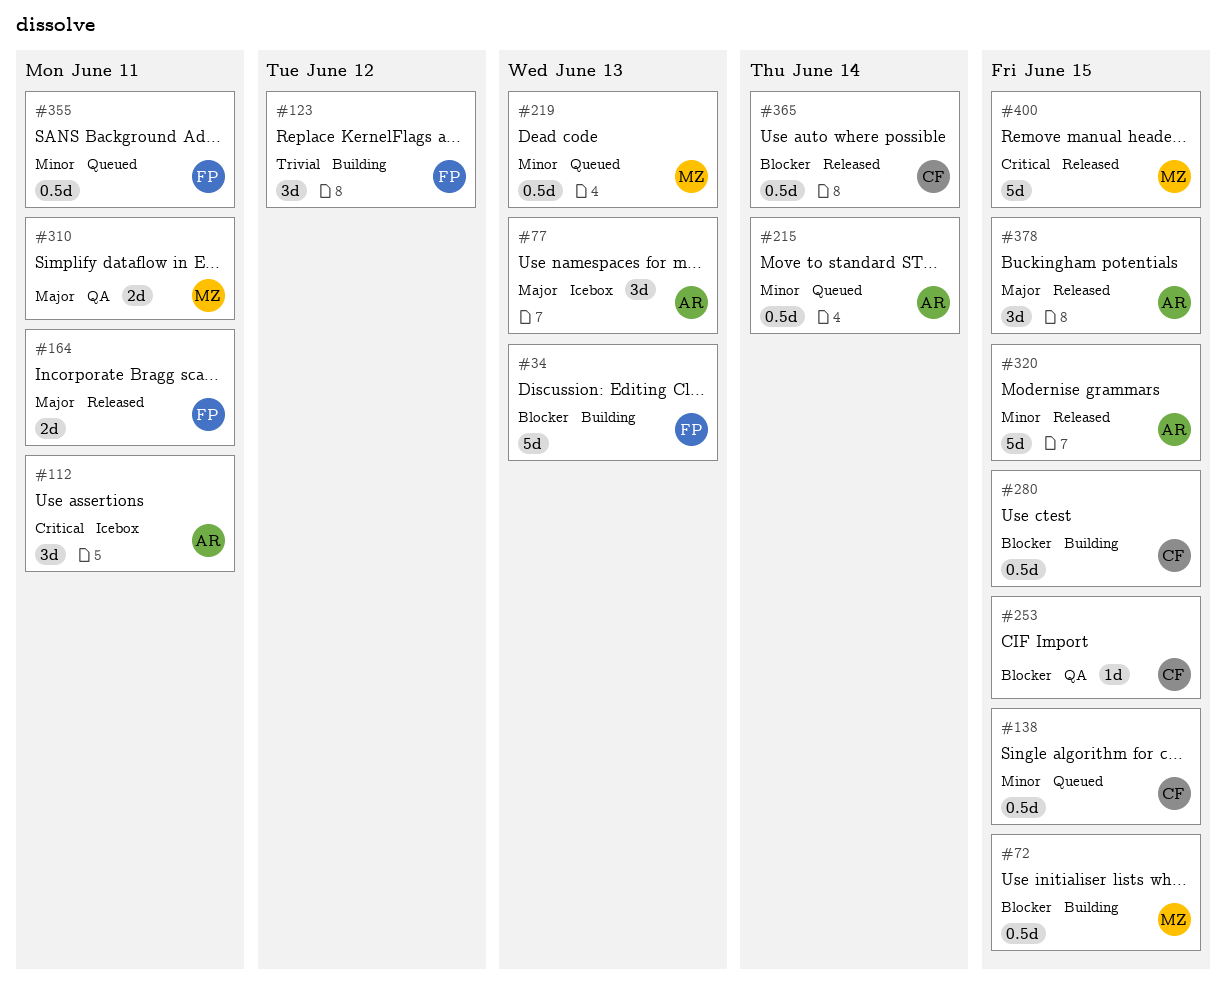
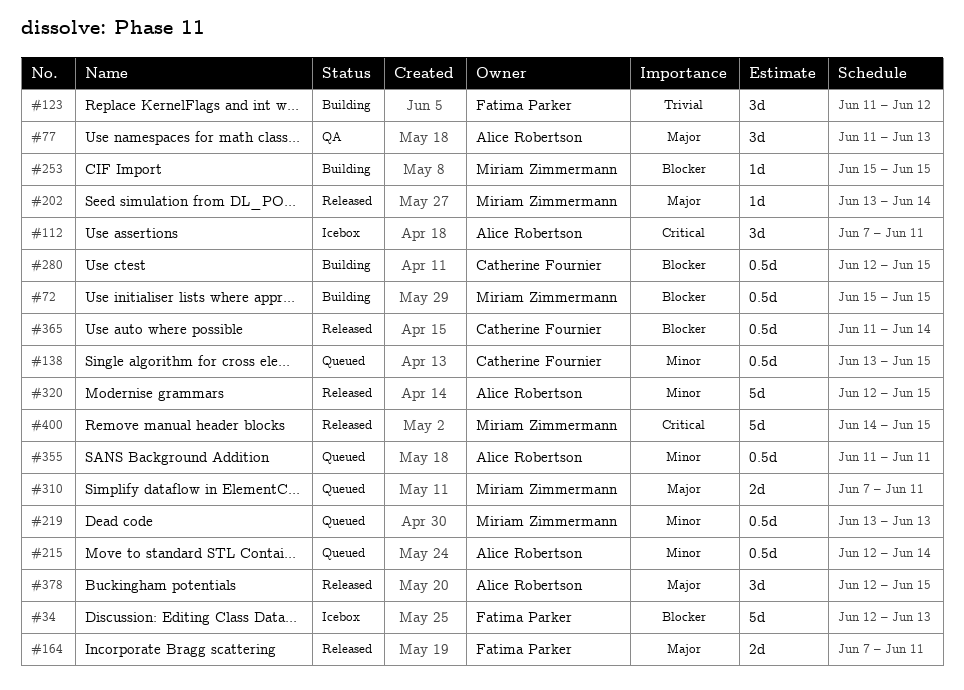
#34, status: Building -> Icebox
#77, status: Icebox -> QA
#202: none -> present
#253, status: QA -> Building
#253, owner: Catherine Fournier -> Miriam Zimmermann
#310, status: QA -> Queued
#355, owner: Fatima Parker -> Alice Robertson

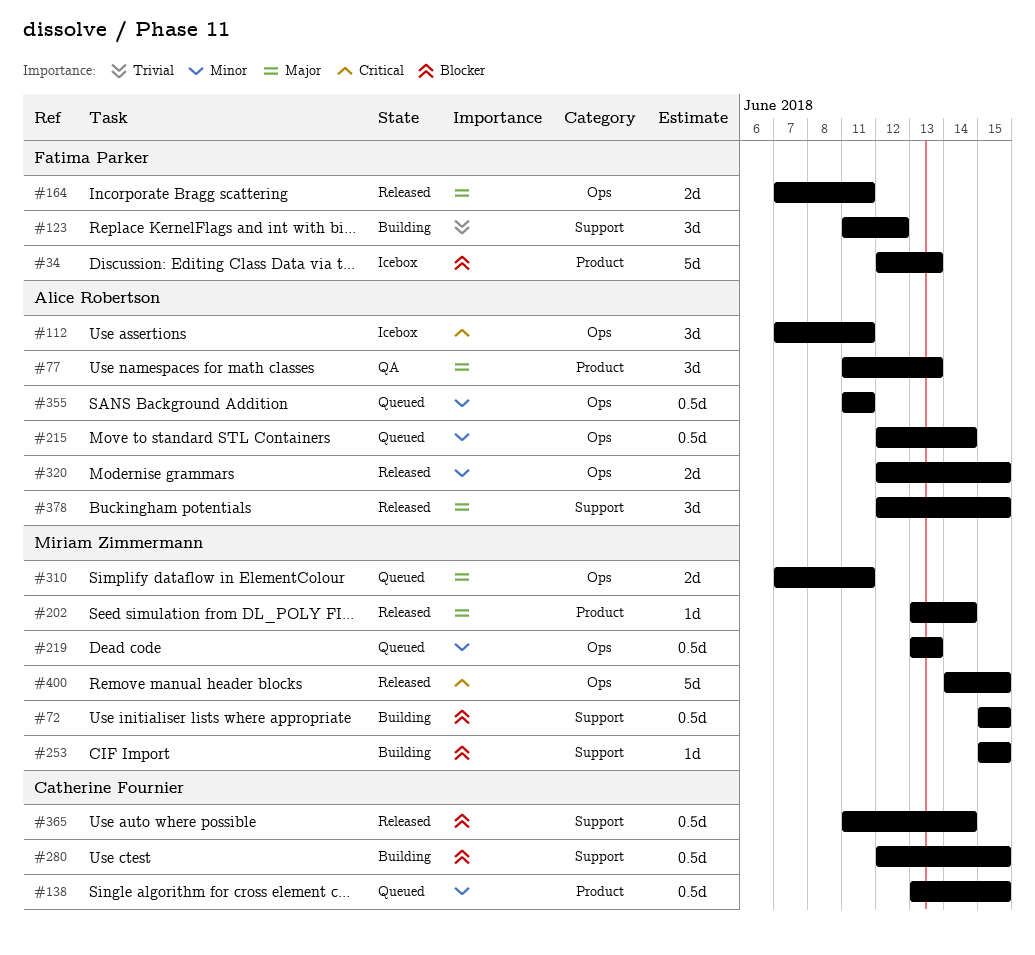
#320, estimate: 5d -> 2d

